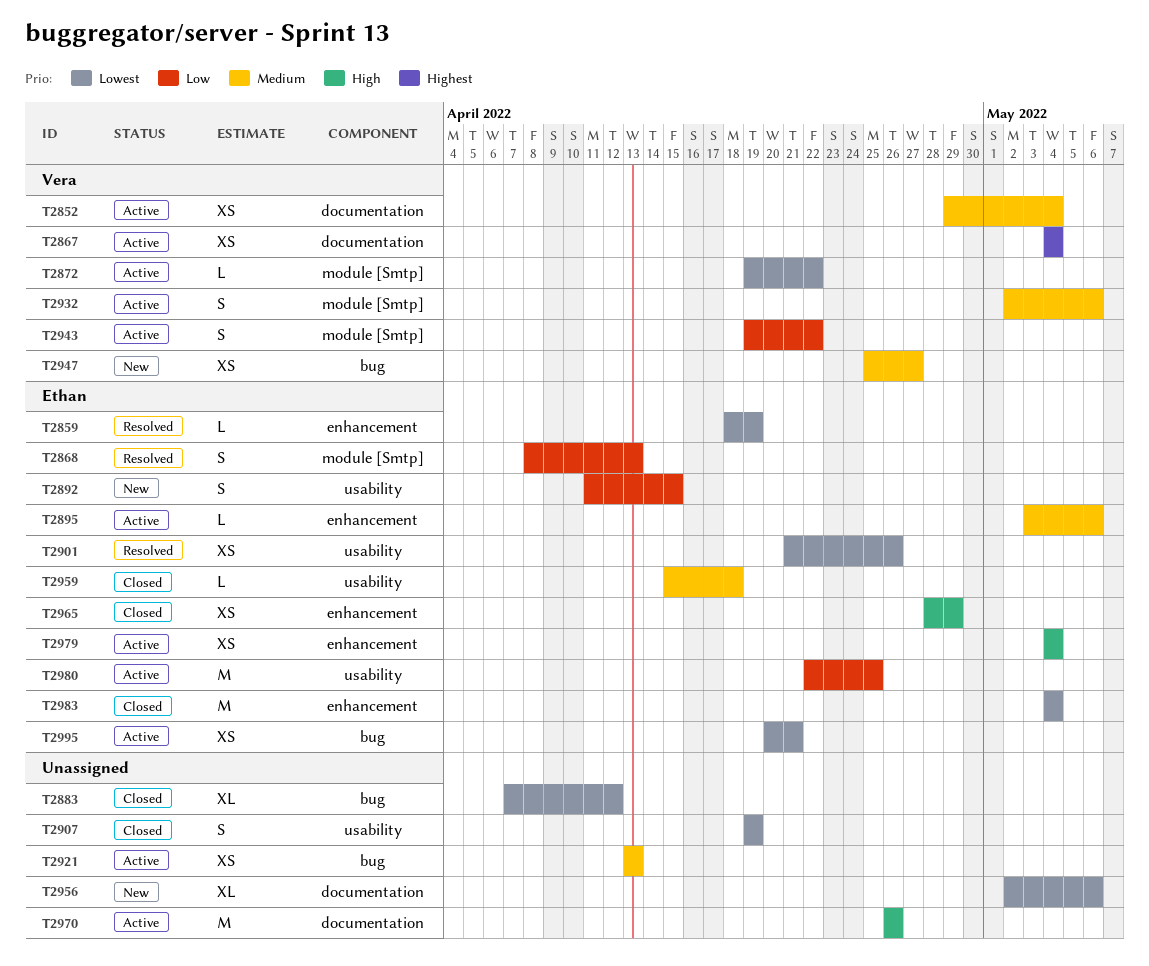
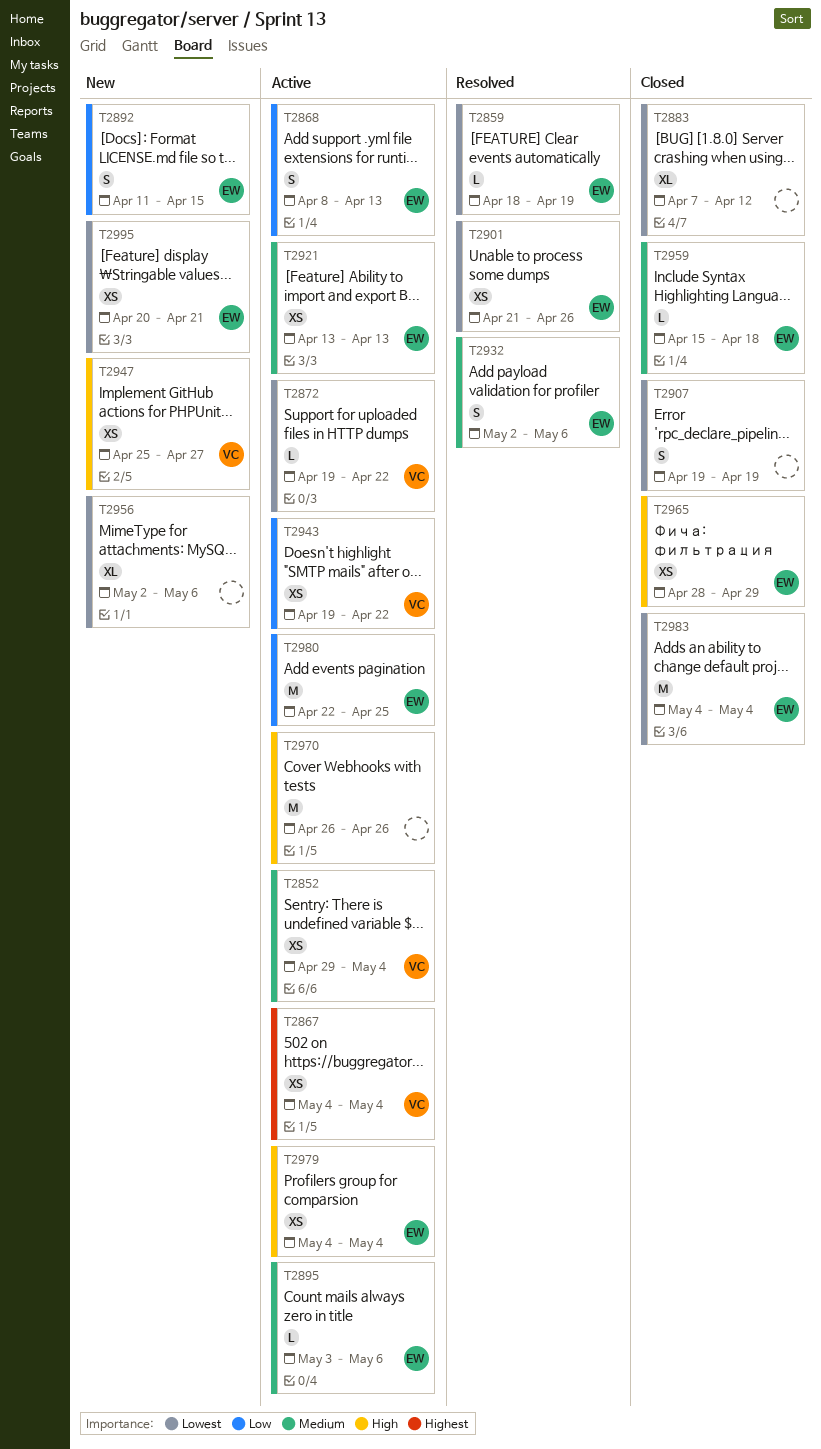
T2868, status: Resolved -> Active
T2921, owner: none -> Ethan
T2932, status: Active -> Resolved
T2932, owner: Vera -> Ethan
T2943, estimate: S -> XS
T2947, priority: Medium -> High
T2995, status: Active -> New

